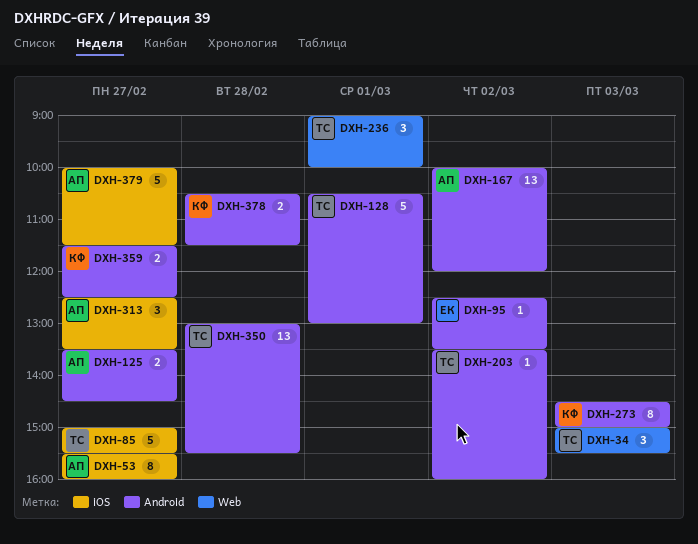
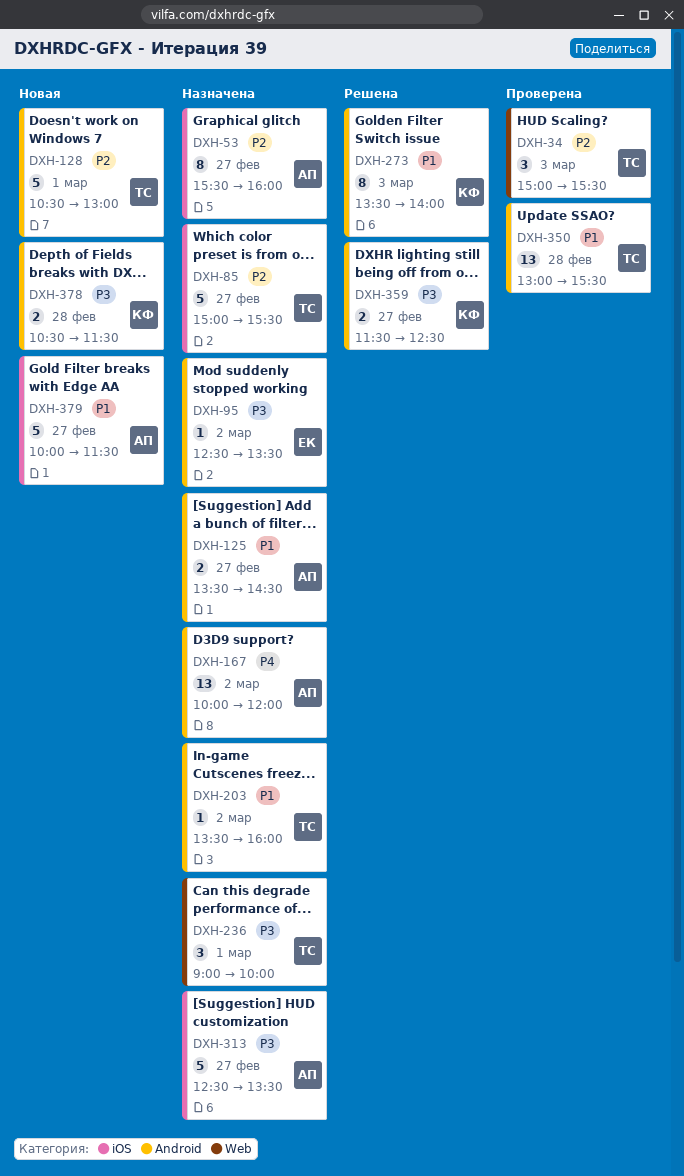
DXH-273, begins: 14:30 -> 13:30
DXH-273, ends: 15:00 -> 14:00
DXH-313, estimate: 3 -> 5

